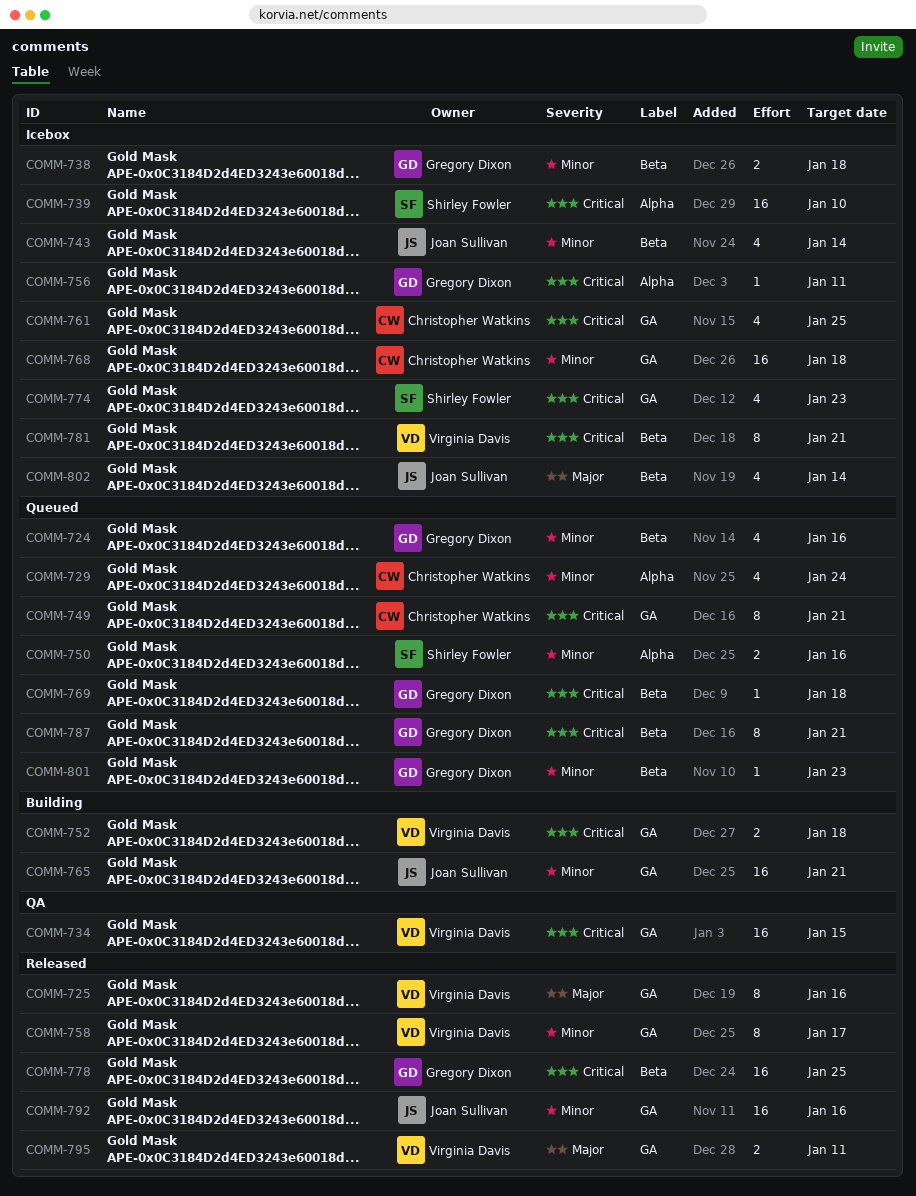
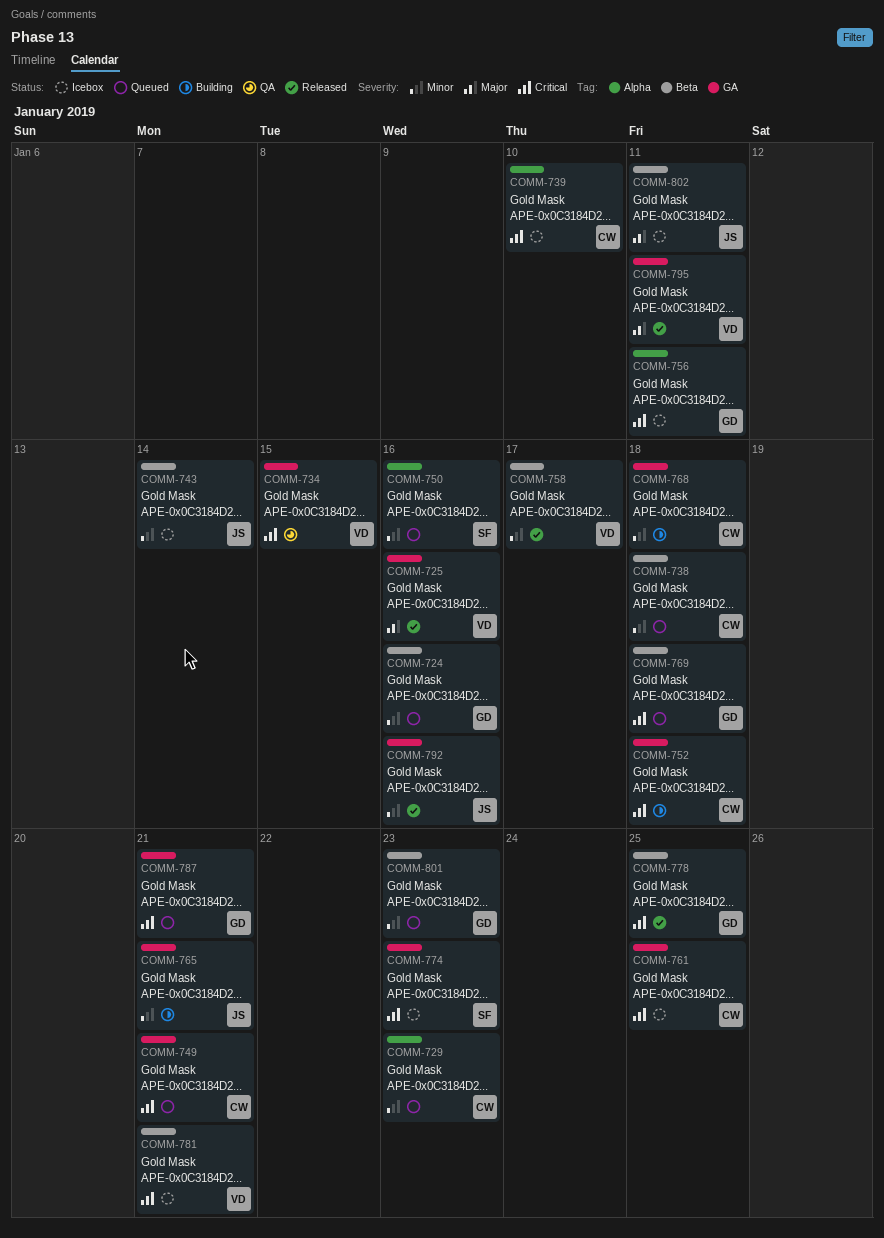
COMM-729, due: Jan 24 -> Jan 23
COMM-738, status: Icebox -> Queued
COMM-738, owner: Gregory Dixon -> Christopher Watkins
COMM-739, owner: Shirley Fowler -> Christopher Watkins
COMM-752, owner: Virginia Davis -> Christopher Watkins
COMM-758, label: GA -> Beta
COMM-768, status: Icebox -> Building
COMM-787, label: Beta -> GA
COMM-802, due: Jan 14 -> Jan 11

